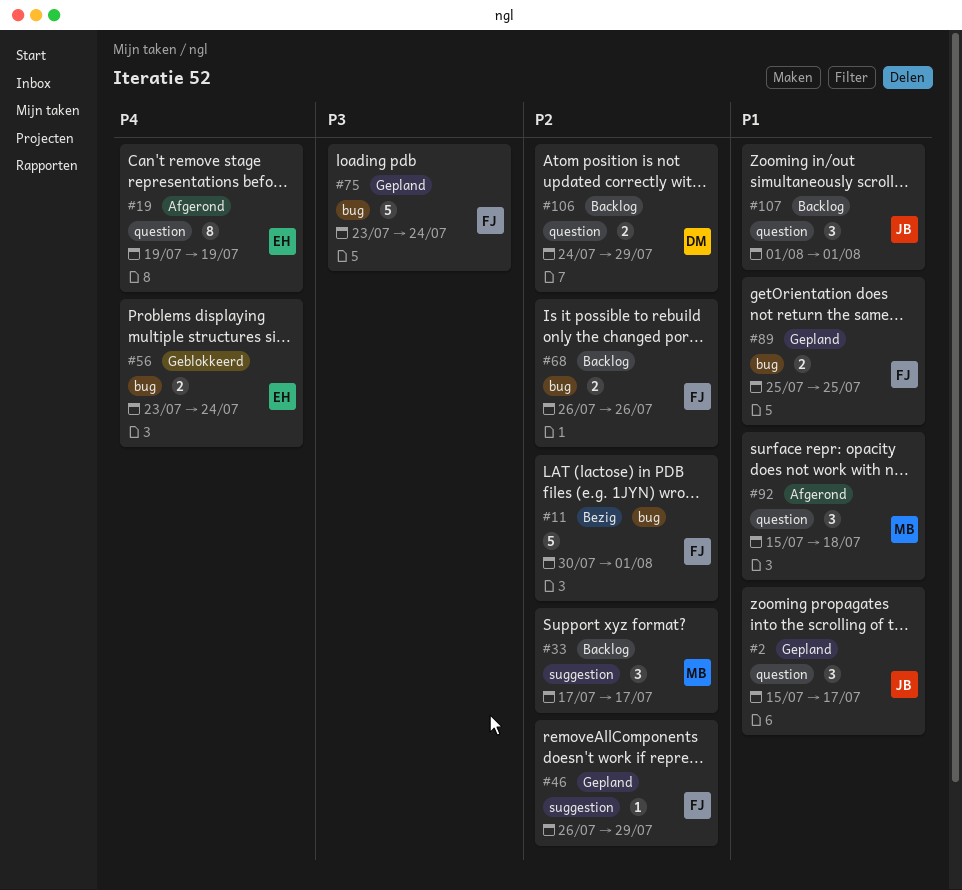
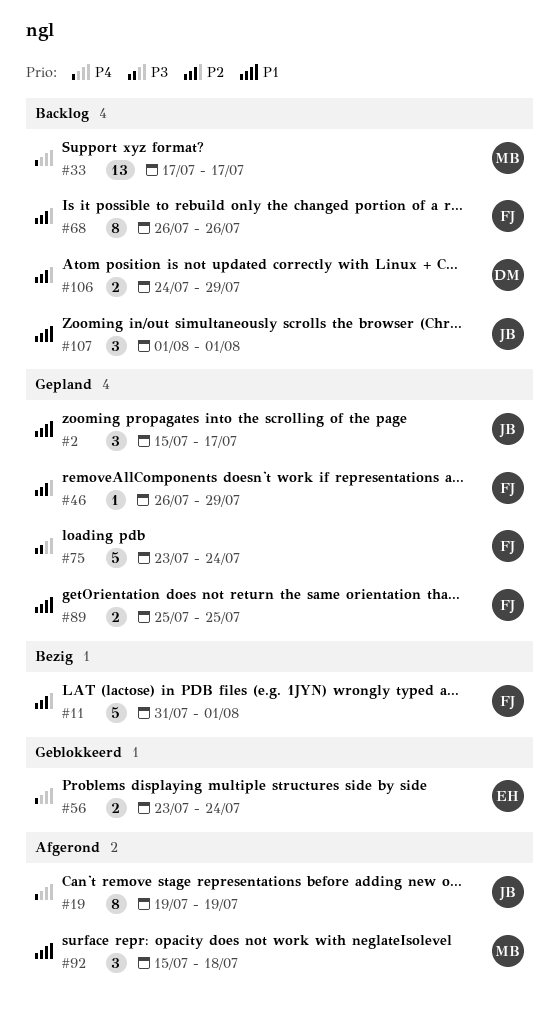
#11, start: Jul 30 -> Jul 31
#19, owner: EH -> JB
#33, priority: P2 -> P4
#33, estimate: 3 -> 13
#68, estimate: 2 -> 8

